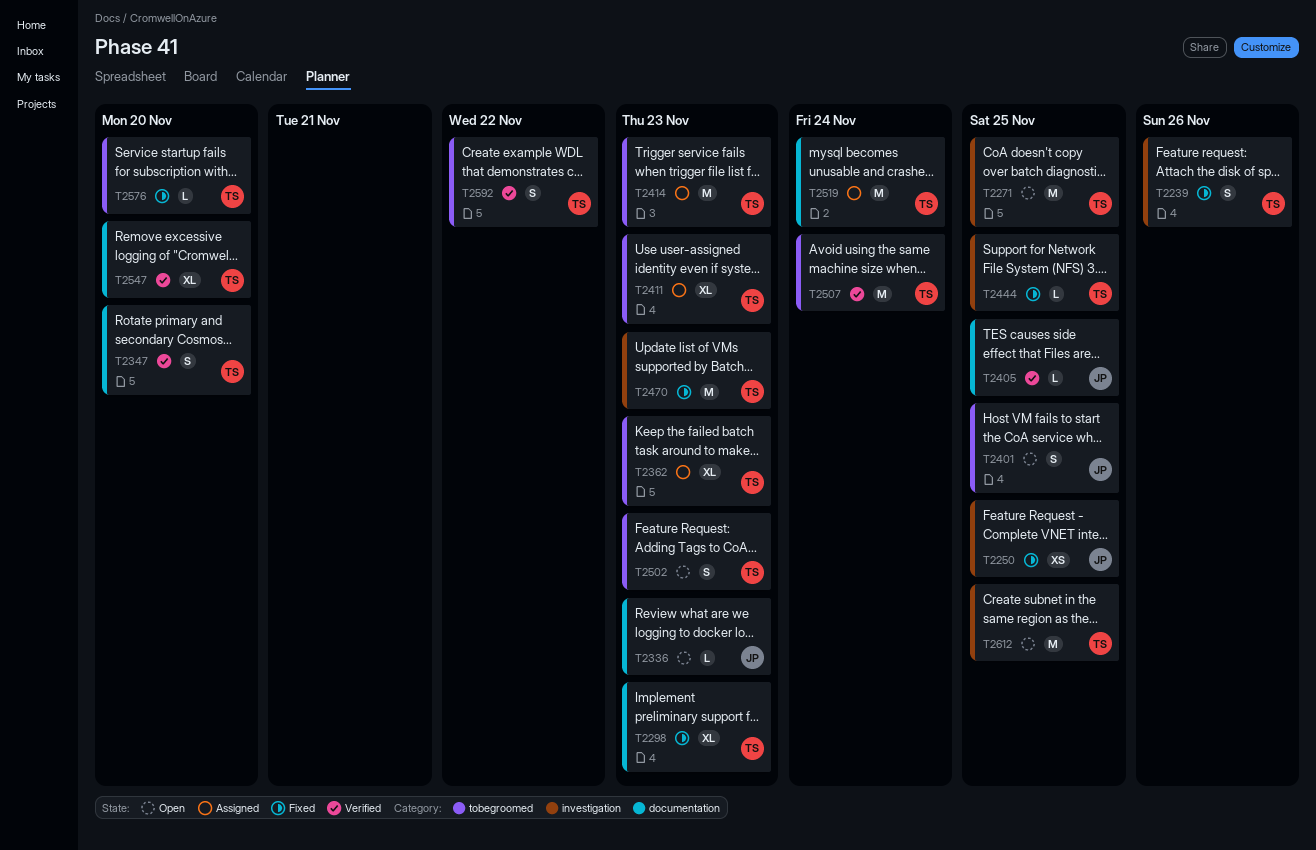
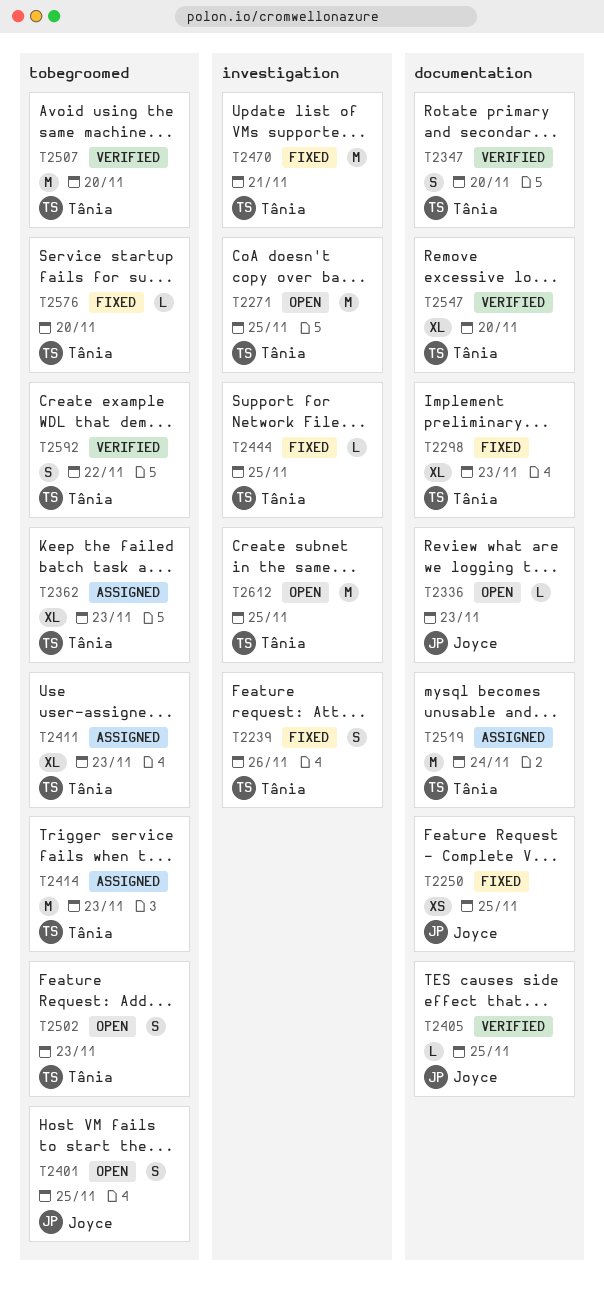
T2250, label: investigation -> documentation
T2470, due: Nov 23 -> Nov 21
T2507, due: Nov 24 -> Nov 20

